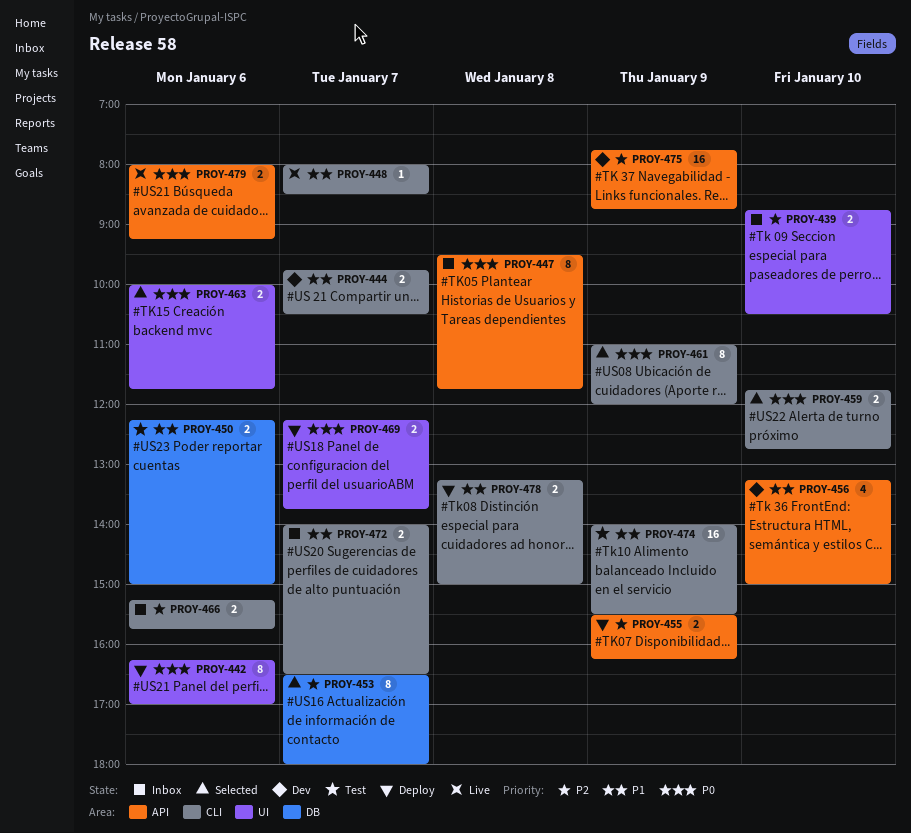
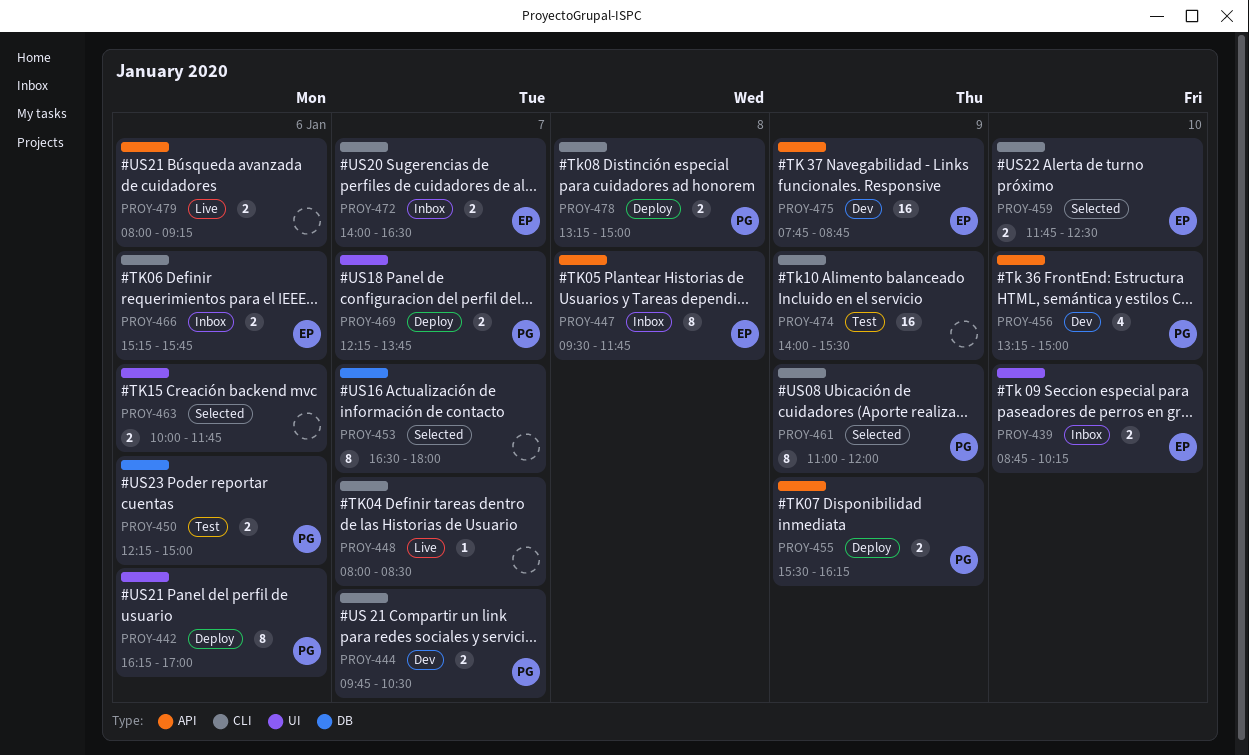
PROY-439, ends: 10:30 -> 10:15
PROY-459, ends: 12:45 -> 12:30

